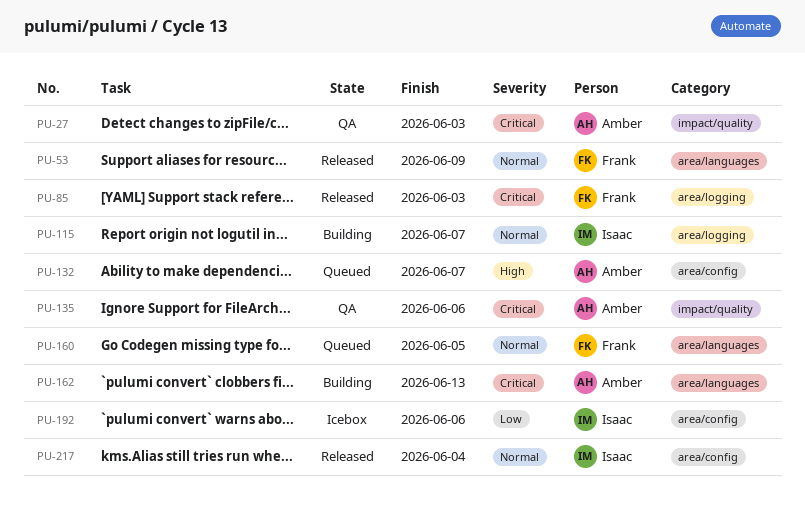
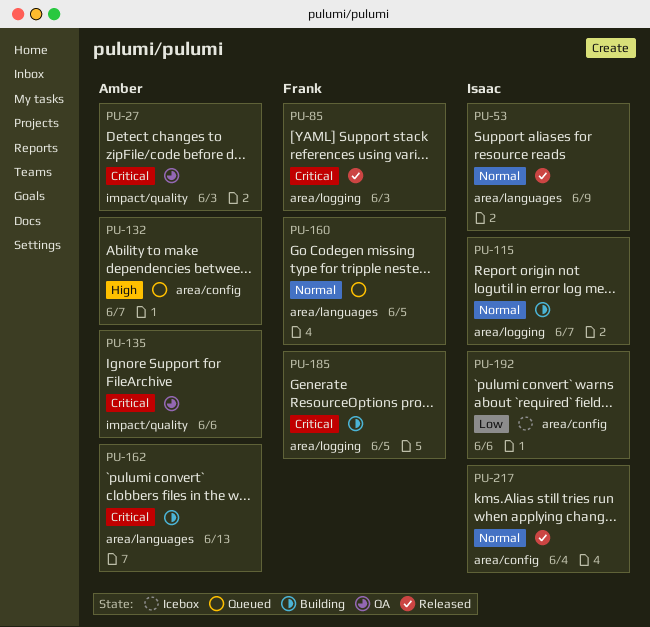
PU-53, owner: Frank -> Isaac
PU-185: none -> present

